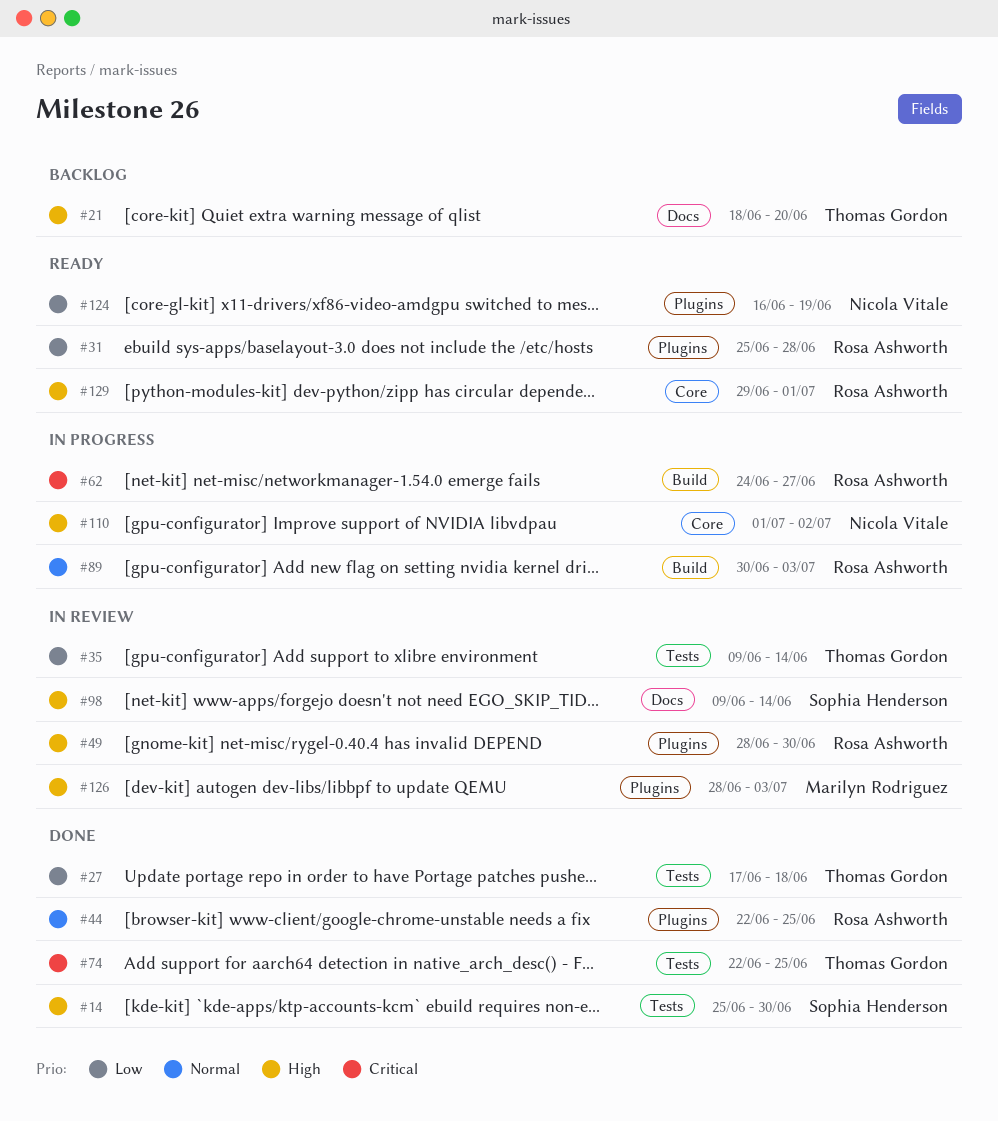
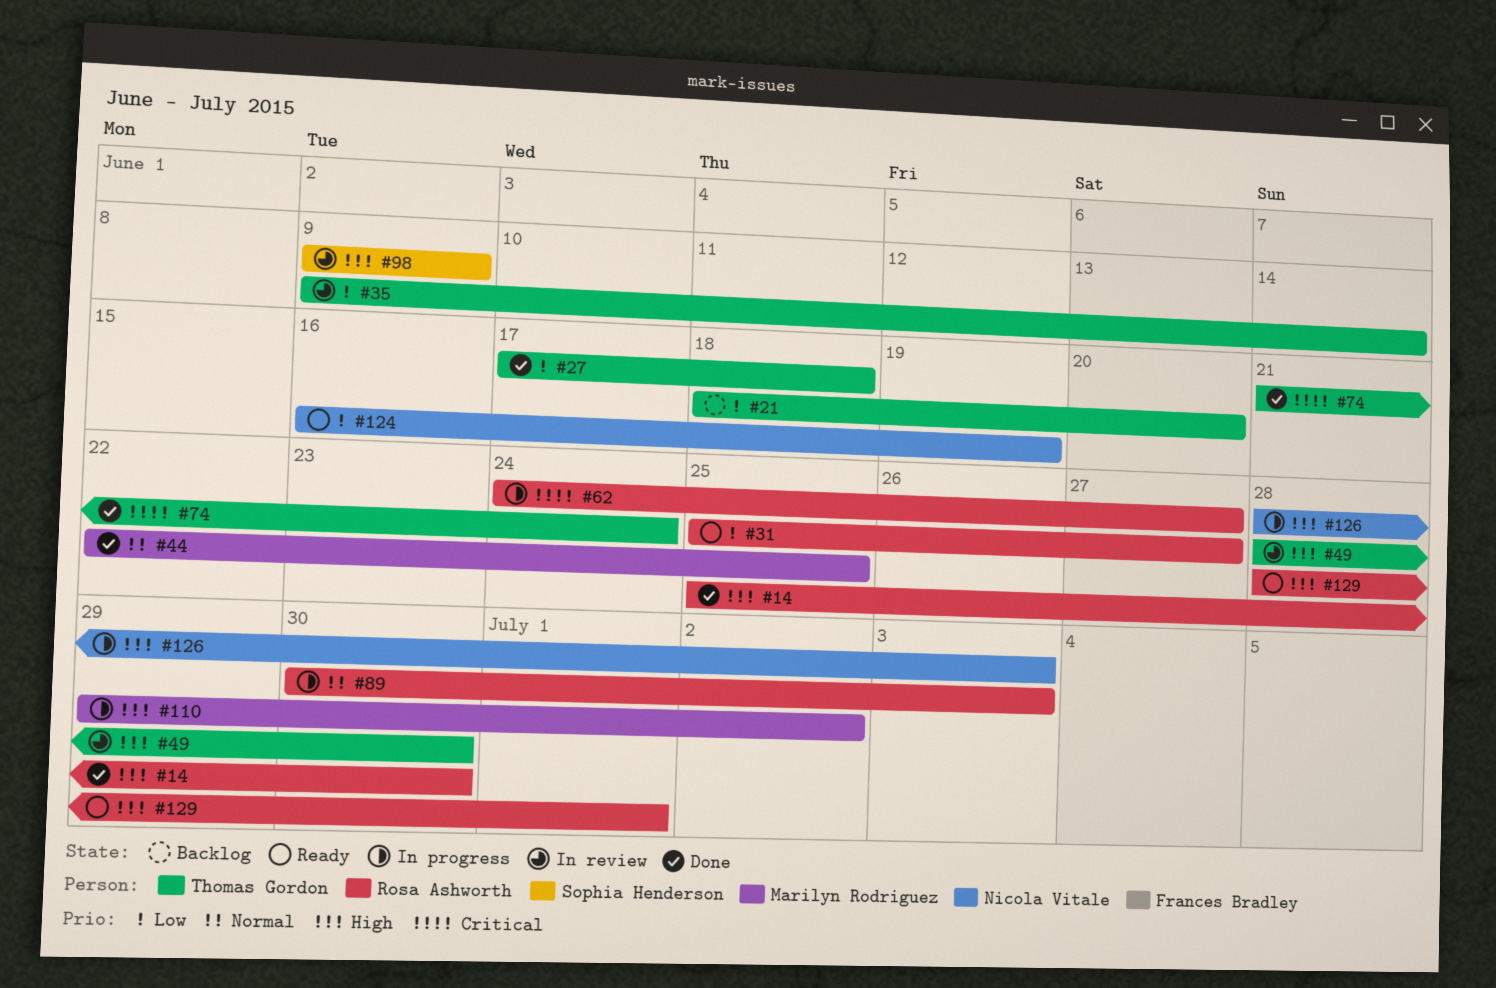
#14, owner: Sophia Henderson -> Rosa Ashworth
#21, priority: High -> Low
#31, due: Jun 28 -> Jun 27
#44, owner: Rosa Ashworth -> Marilyn Rodriguez
#49, owner: Rosa Ashworth -> Thomas Gordon
#74, start: Jun 22 -> Jun 21
#74, due: Jun 25 -> Jun 24
#98, due: Jun 14 -> Jun 9
#110, owner: Nicola Vitale -> Marilyn Rodriguez
#110, start: Jul 1 -> Jun 29
#126, status: In review -> In progress
#126, owner: Marilyn Rodriguez -> Nicola Vitale
#129, start: Jun 29 -> Jun 28

